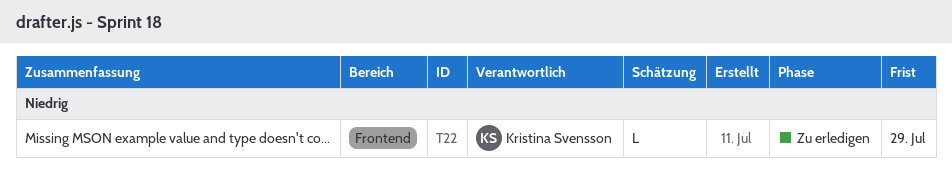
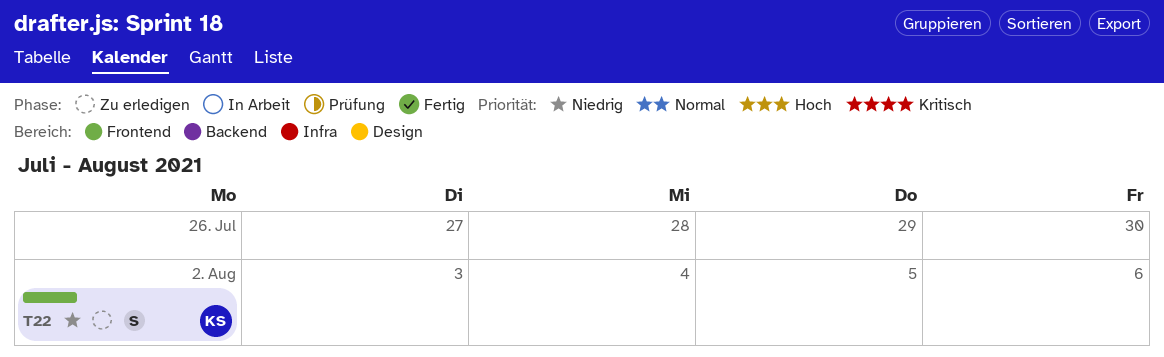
T22, estimate: L -> S
T22, due: Jul 29 -> Aug 2

